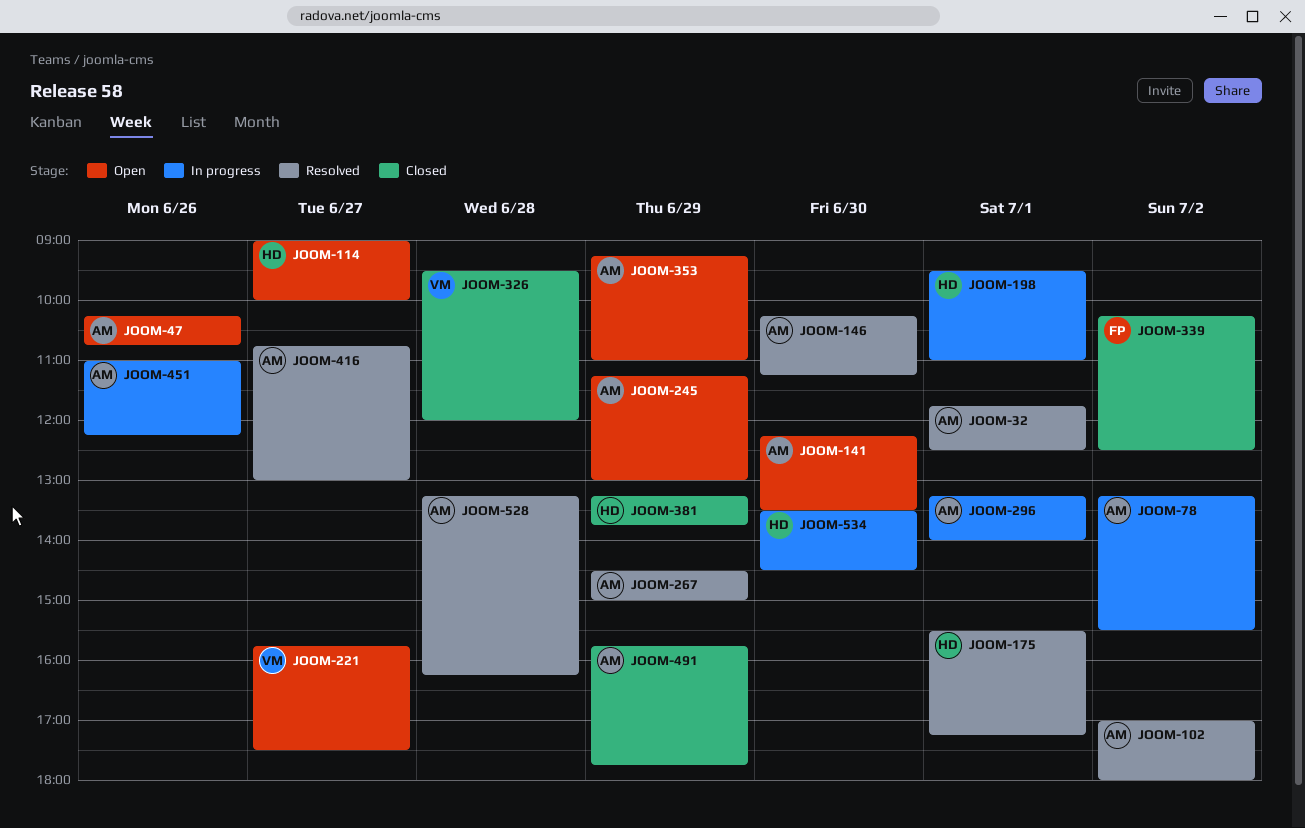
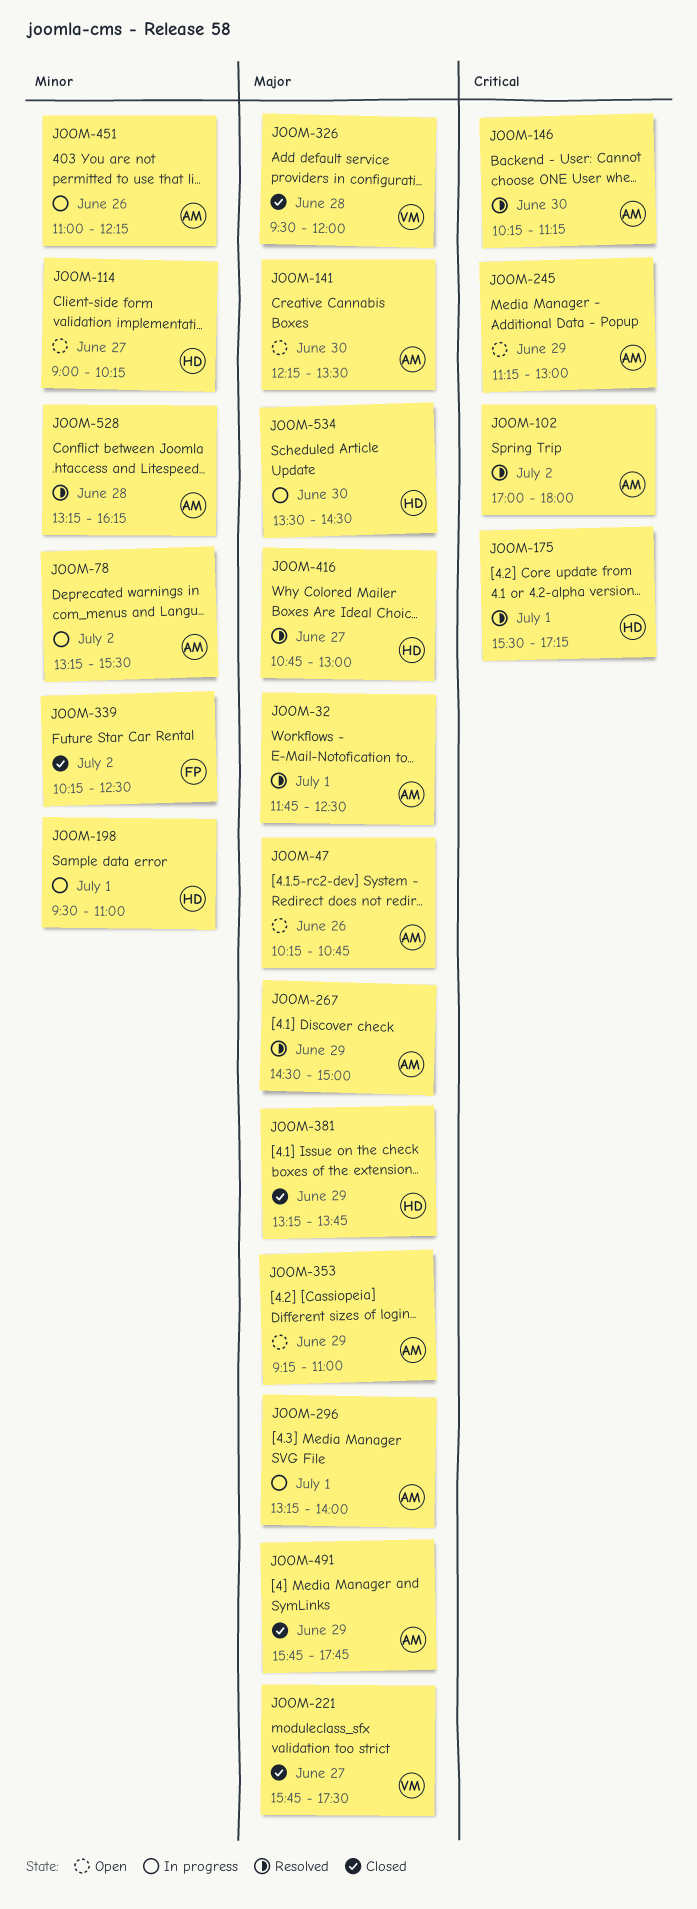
JOOM-114, ends: 10:00 -> 10:15
JOOM-221, status: Open -> Closed
JOOM-416, owner: AM -> HD

